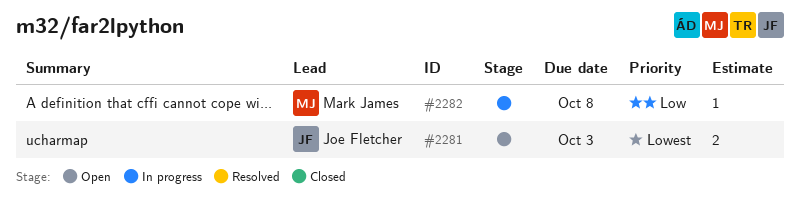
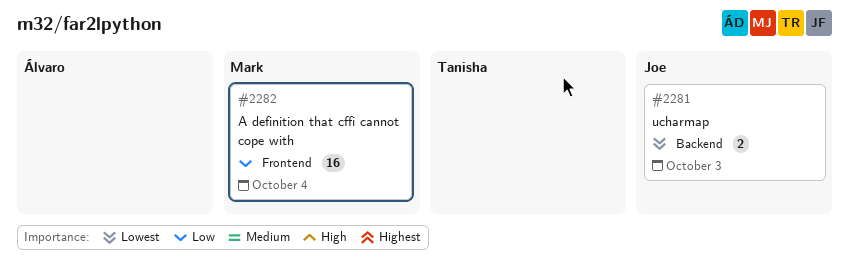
#2282, estimate: 1 -> 16
#2282, due: Oct 8 -> Oct 4

